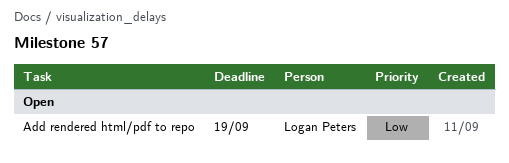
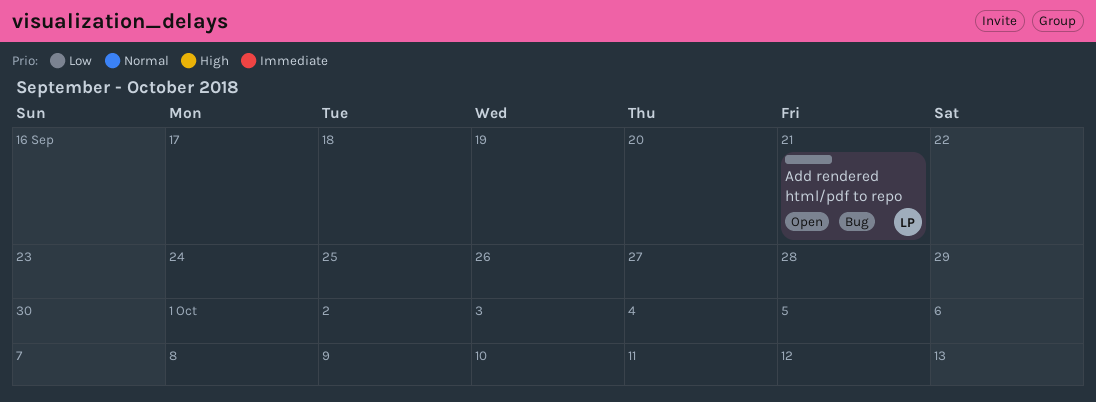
Add rendered html/pdf to repo, due: Sep 19 -> Sep 21

